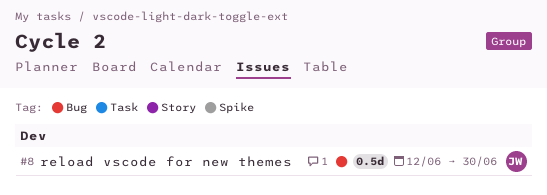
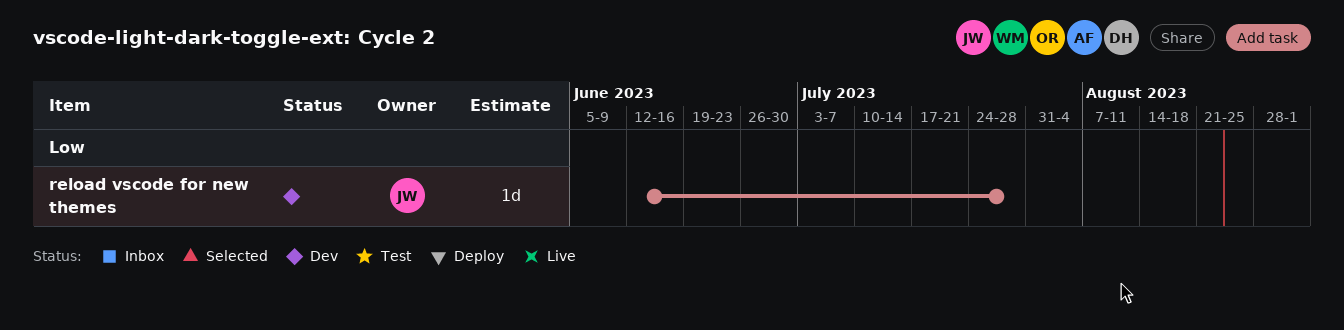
reload vscode for new themes, estimate: 0.5d -> 1d
reload vscode for new themes, due: Jun 30 -> Jul 28

